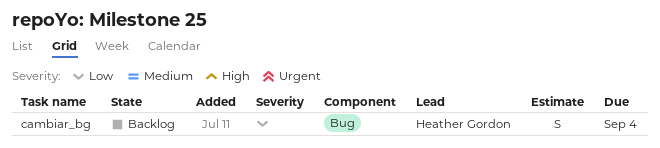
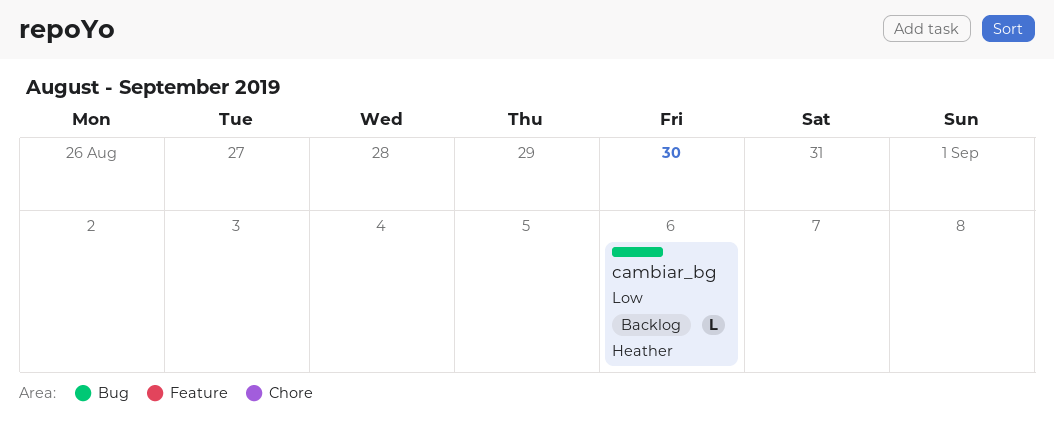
cambiar_bg, estimate: S -> L
cambiar_bg, due: Sep 4 -> Sep 6

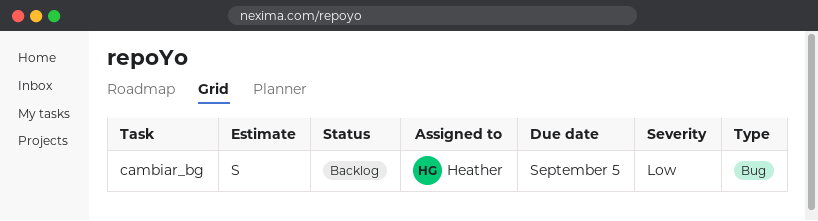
cambiar_bg, estimate: L -> S
cambiar_bg, due: Sep 6 -> Sep 5

